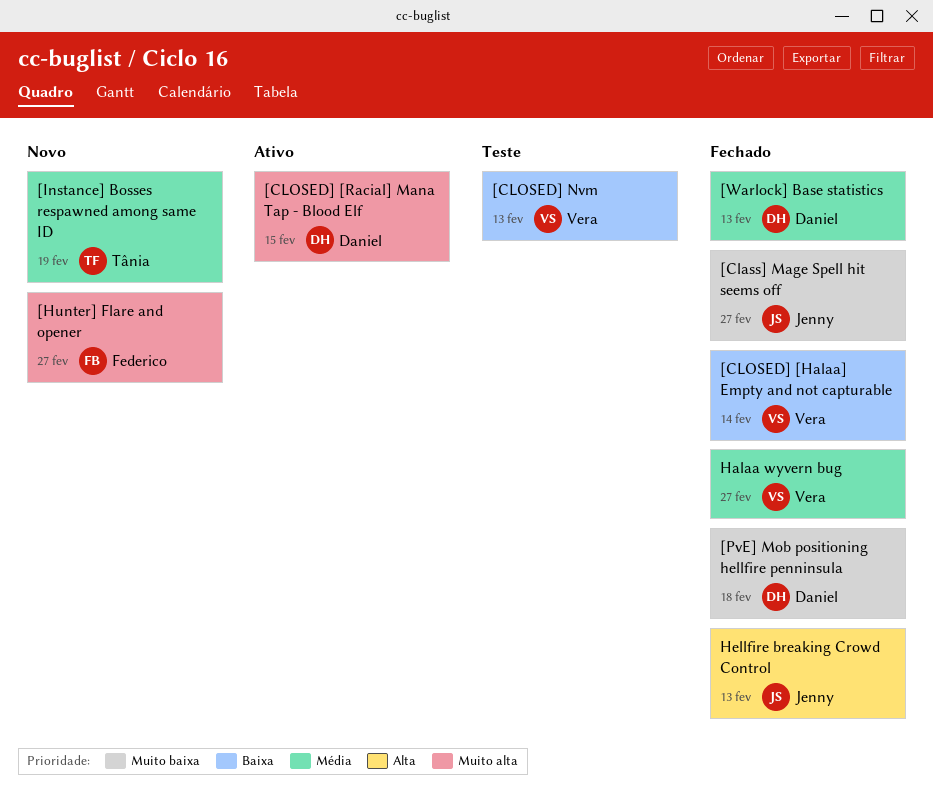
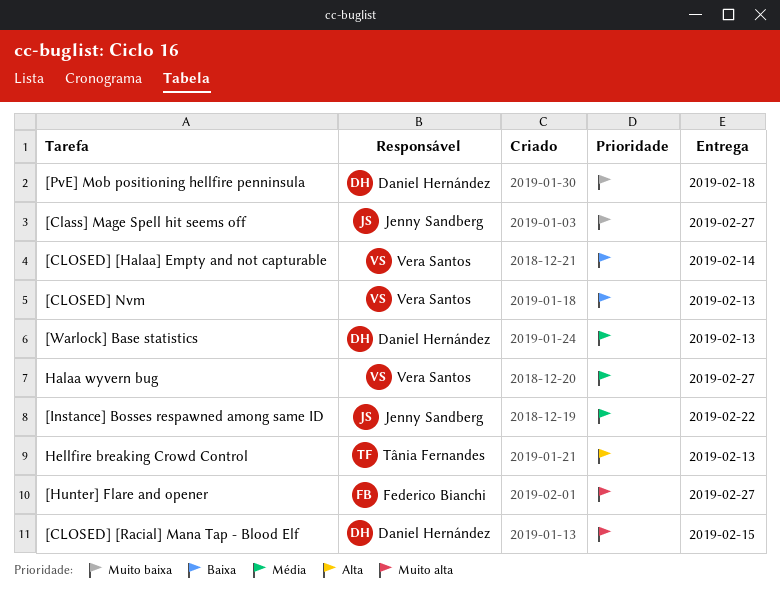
[Instance] Bosses respawned among same ID, owner: Tânia Fernandes -> Jenny Sandberg
[Instance] Bosses respawned among same ID, due: Feb 19 -> Feb 22
Hellfire breaking Crowd Control, owner: Jenny Sandberg -> Tânia Fernandes

